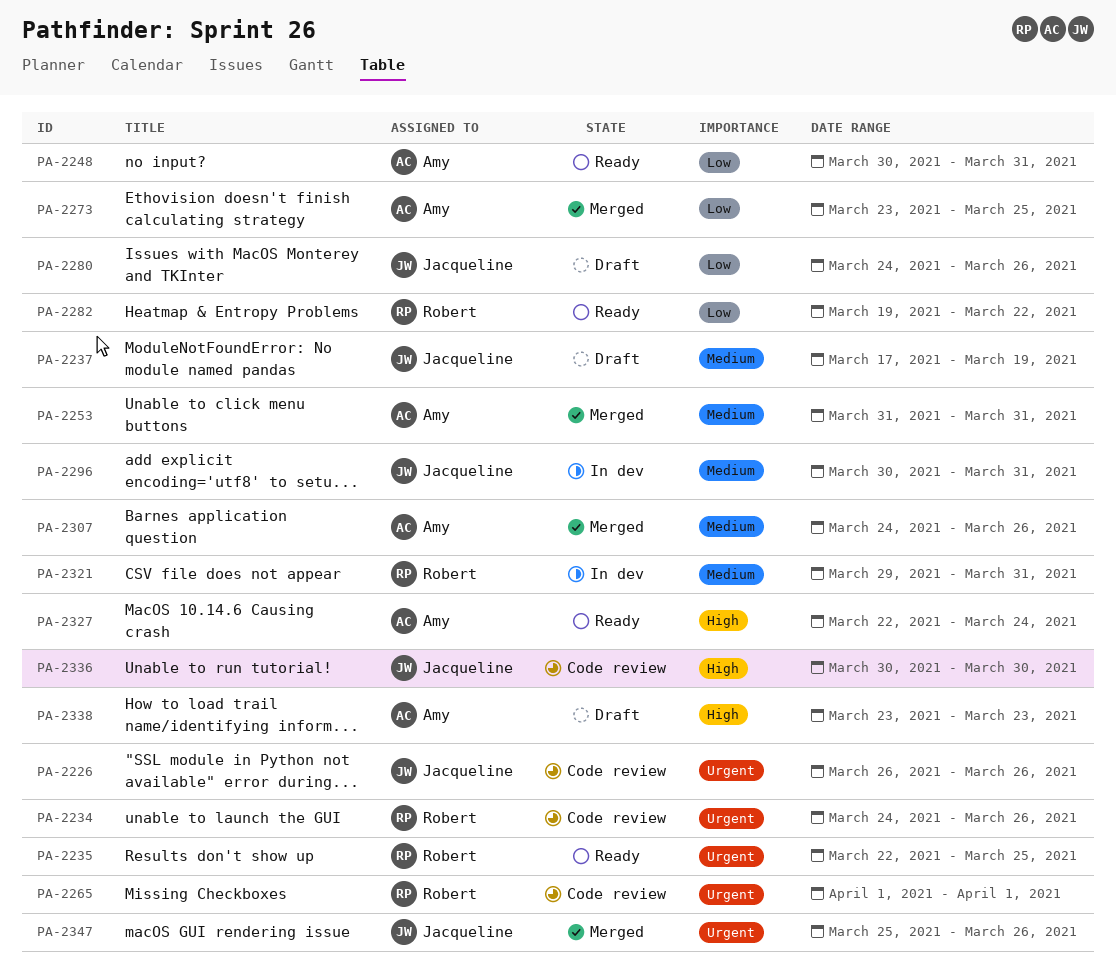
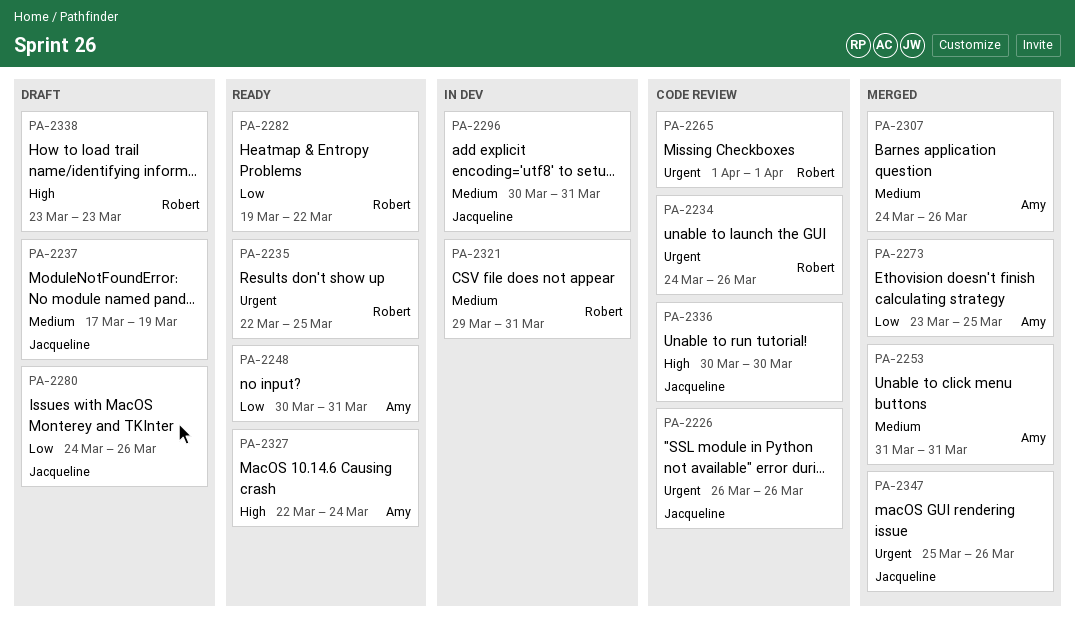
PA-2338, owner: Amy -> Robert

